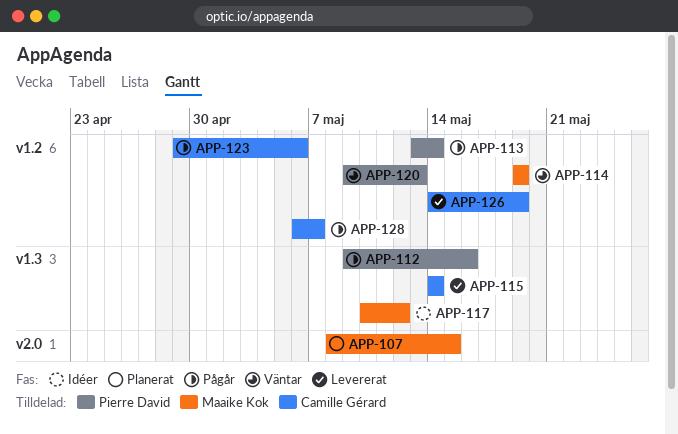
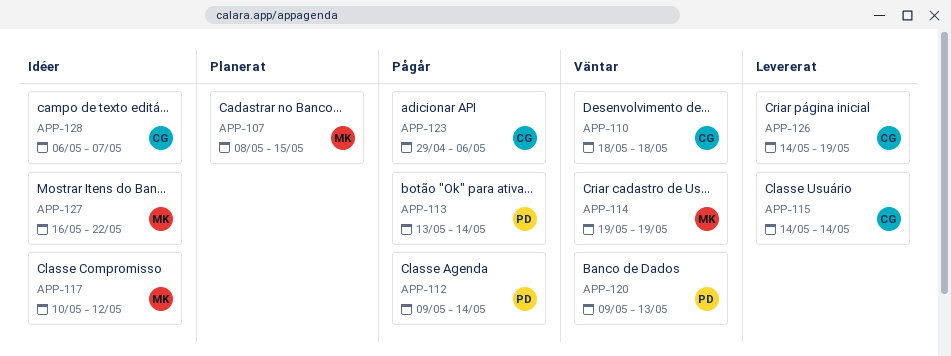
APP-110: none -> present
APP-112, due: May 16 -> May 14
APP-127: none -> present
APP-128, status: Pågår -> Idéer

